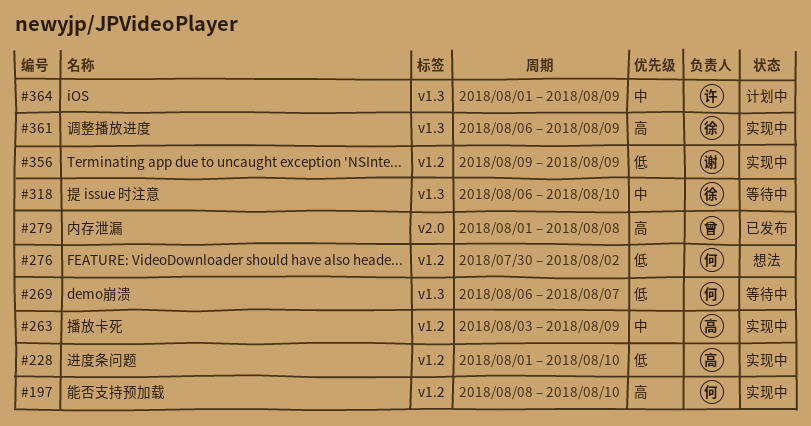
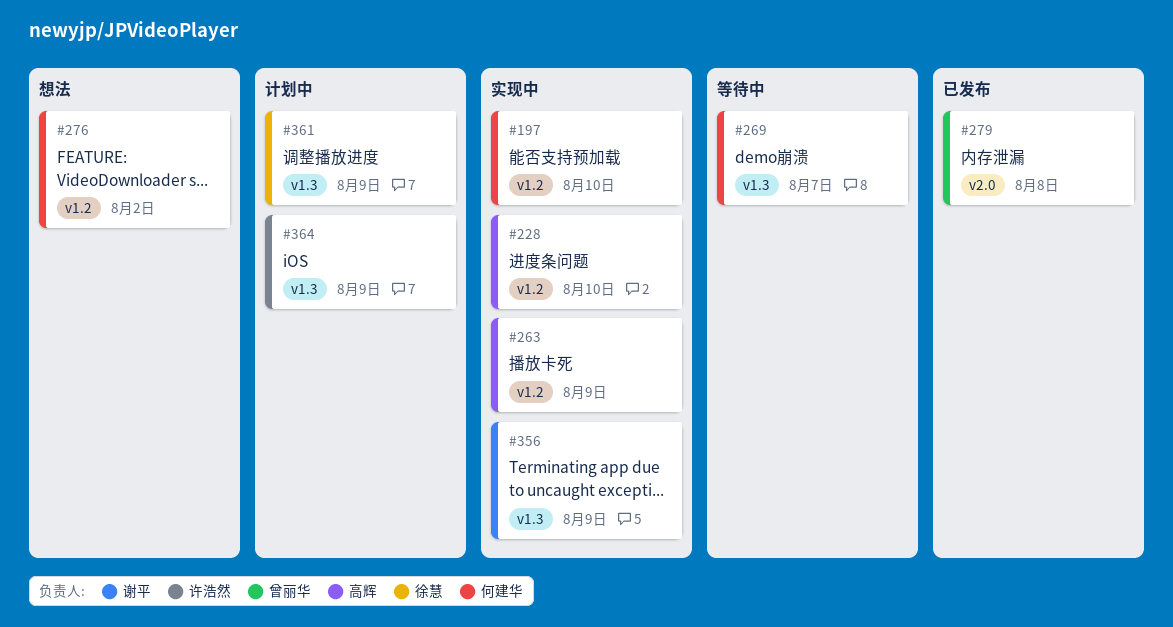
#318: present -> none
#356, label: v1.2 -> v1.3
#361, status: 实现中 -> 计划中

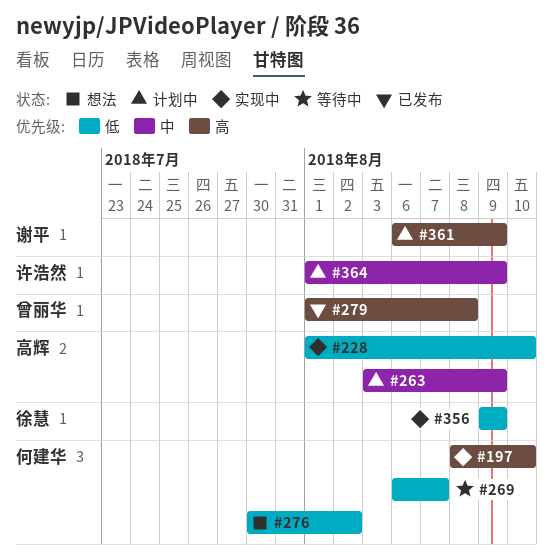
#263, status: 实现中 -> 计划中
#356, owner: 谢平 -> 徐慧
#361, owner: 徐慧 -> 谢平

